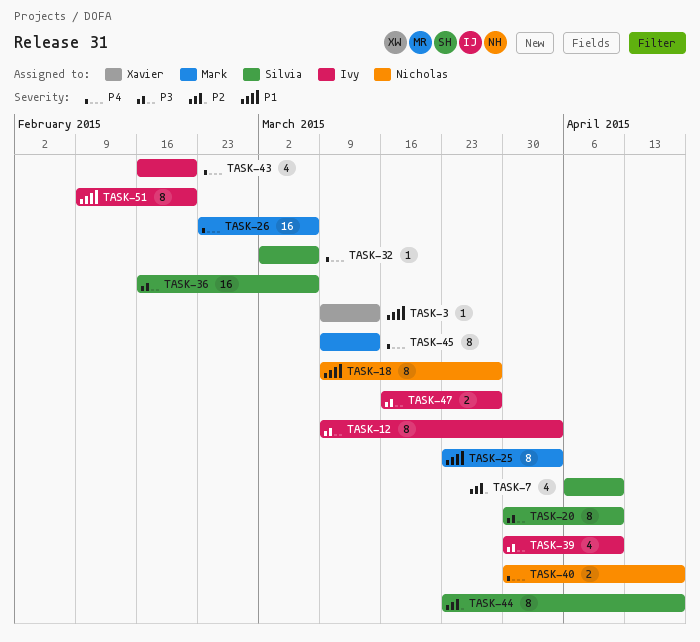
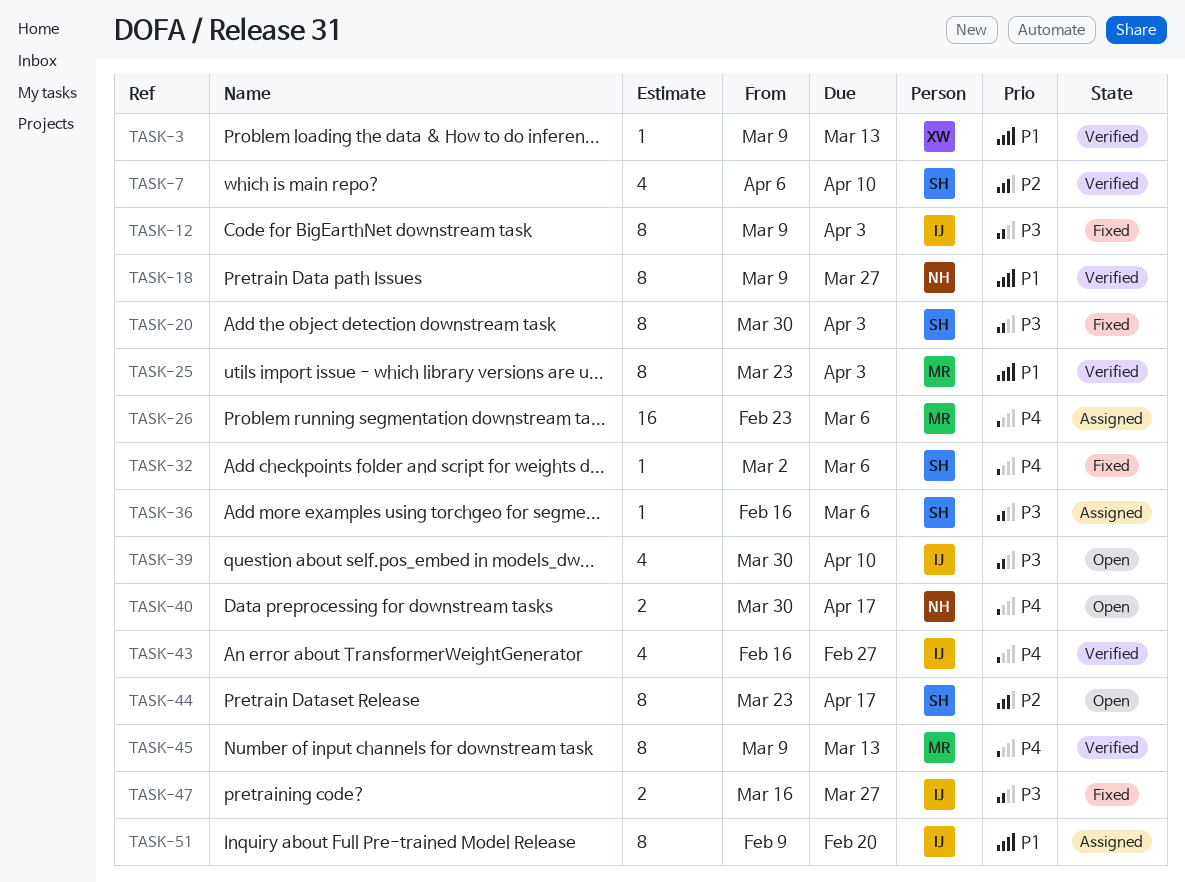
TASK-20, due: Apr 10 -> Apr 3
TASK-36, estimate: 16 -> 1
TASK-43, due: Feb 20 -> Feb 27

